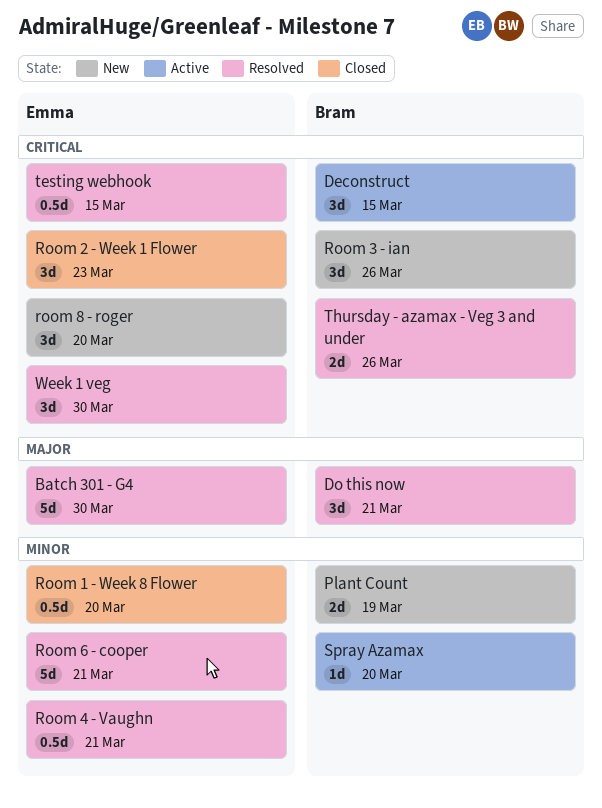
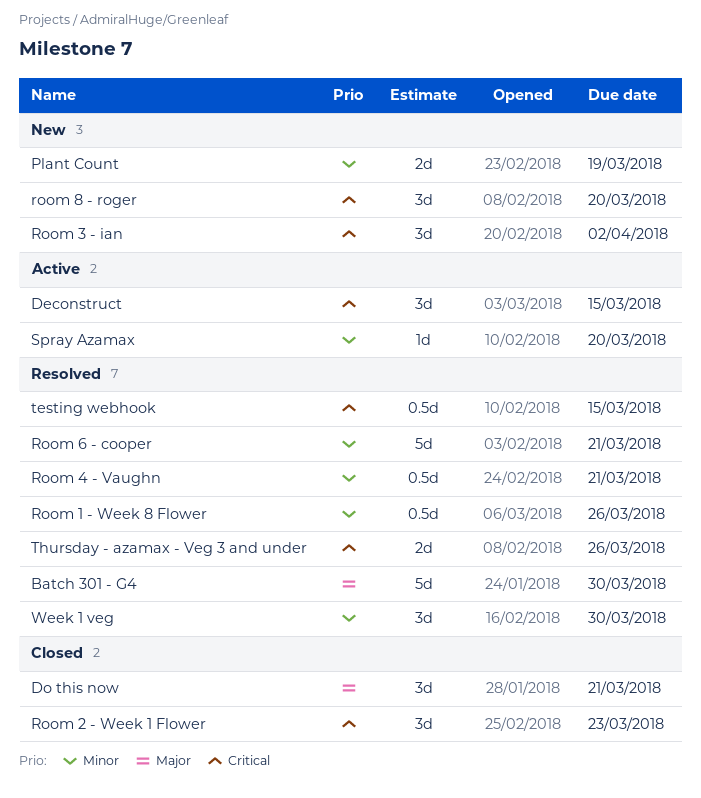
Do this now, status: Resolved -> Closed
Room 1 - Week 8 Flower, status: Closed -> Resolved
Room 1 - Week 8 Flower, due: Mar 20 -> Mar 26
Room 3 - ian, due: Mar 26 -> Apr 2
Week 1 veg, priority: Critical -> Minor

